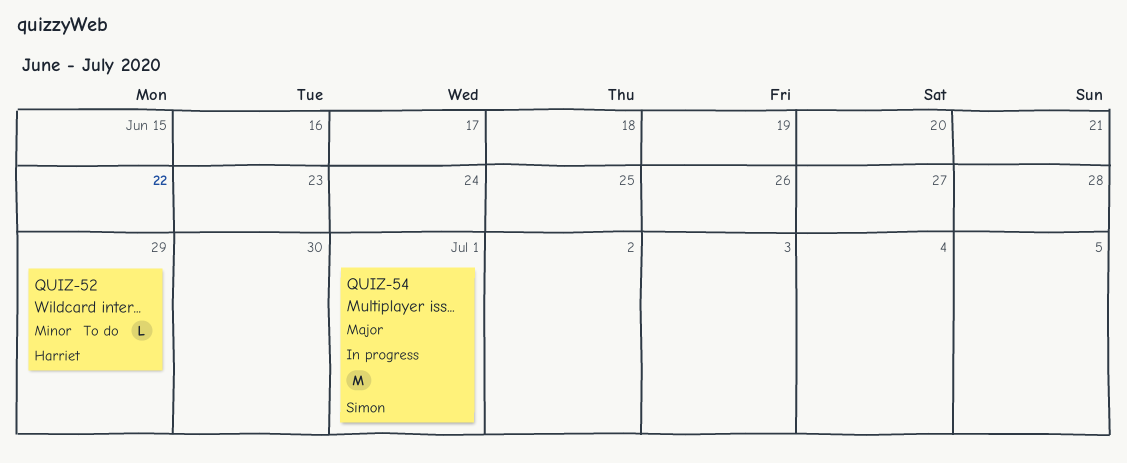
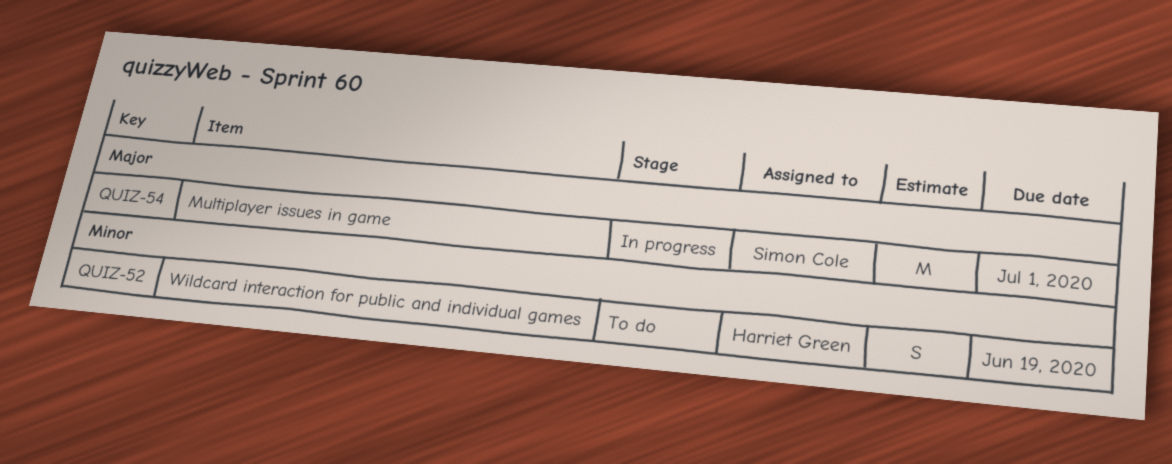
QUIZ-52, estimate: L -> S
QUIZ-52, due: Jun 29 -> Jun 19

